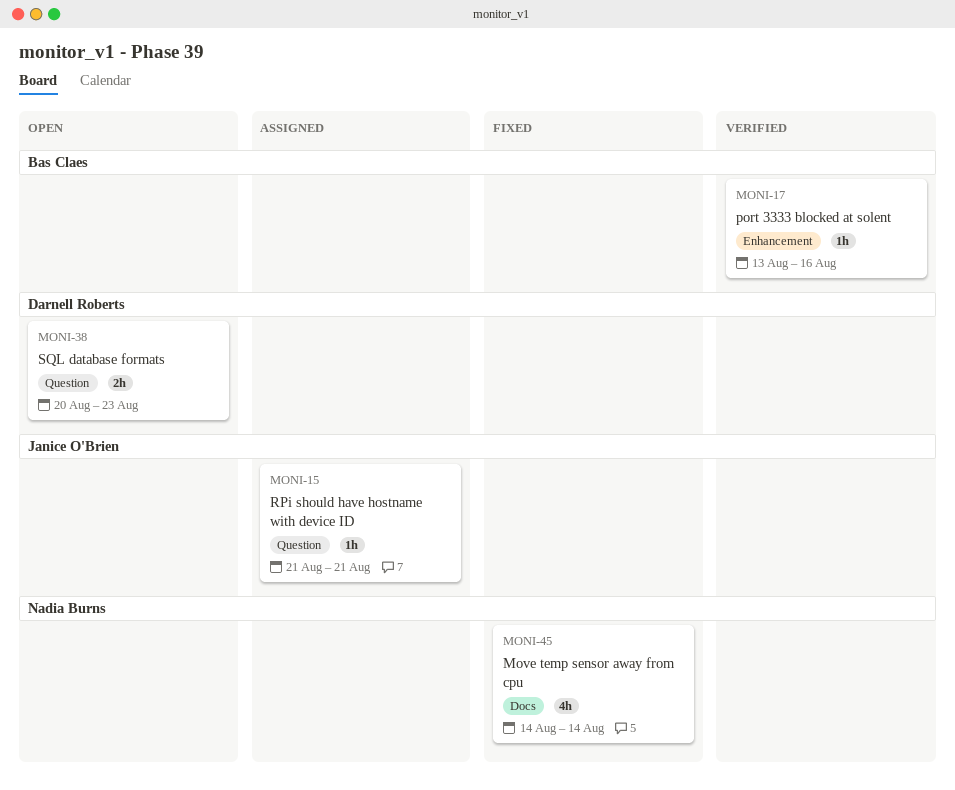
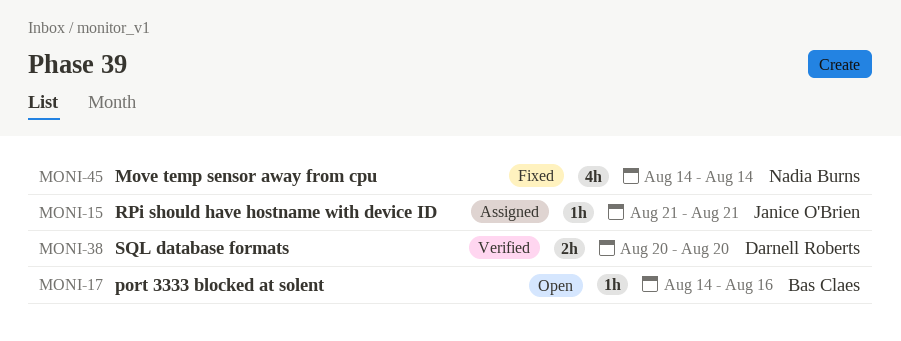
MONI-17, status: Verified -> Open
MONI-17, start: Aug 13 -> Aug 14
MONI-38, status: Open -> Verified
MONI-38, due: Aug 23 -> Aug 20

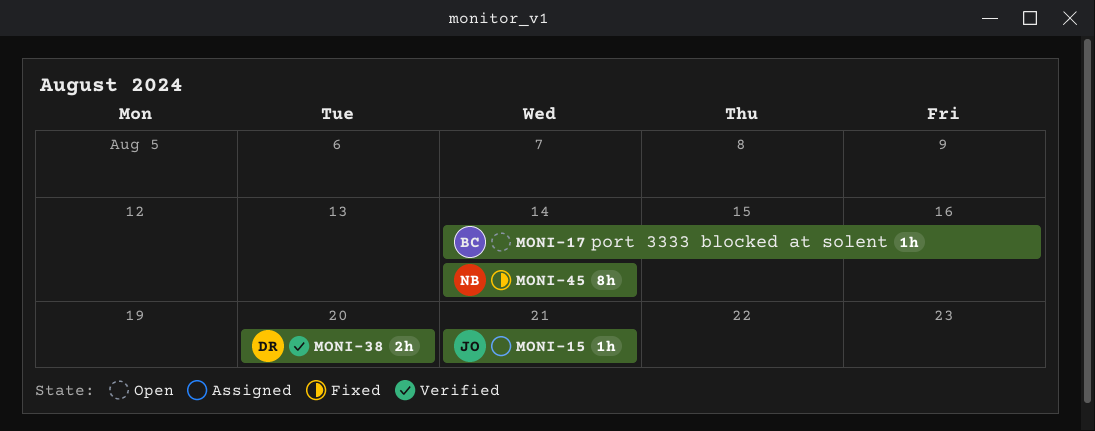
MONI-45, estimate: 4h -> 8h

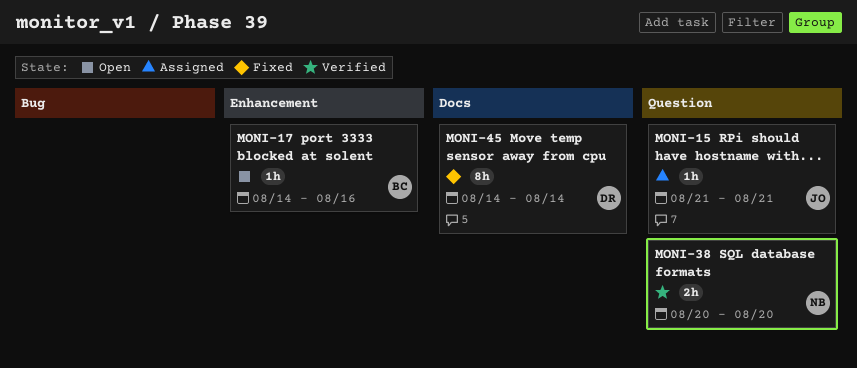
MONI-38, owner: DR -> NB
MONI-45, owner: NB -> DR

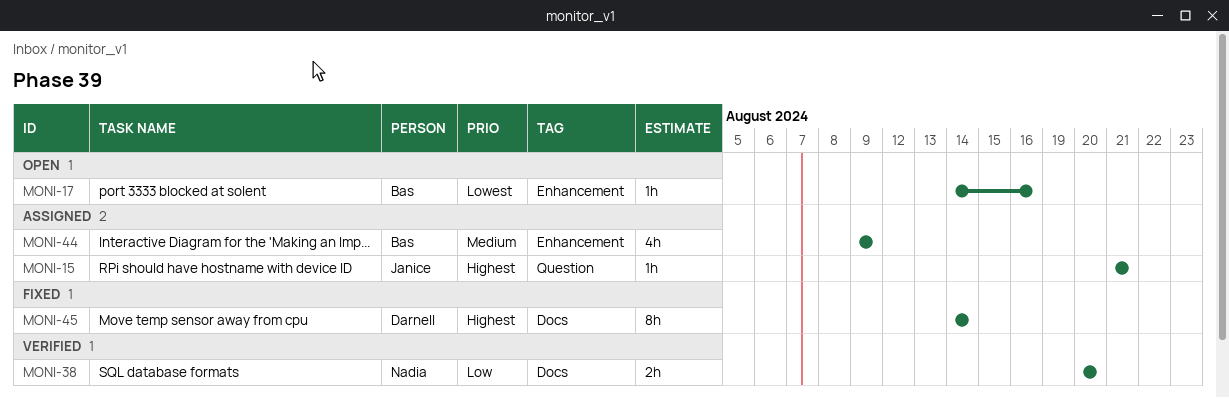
MONI-38, label: Question -> Docs
MONI-44: none -> present

